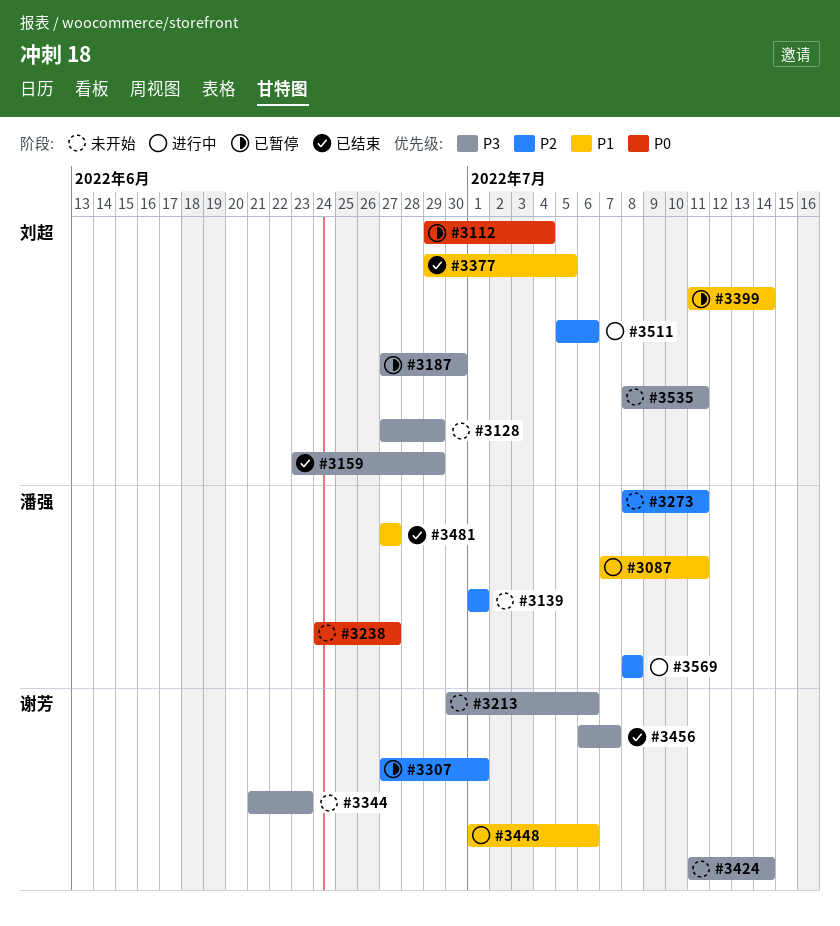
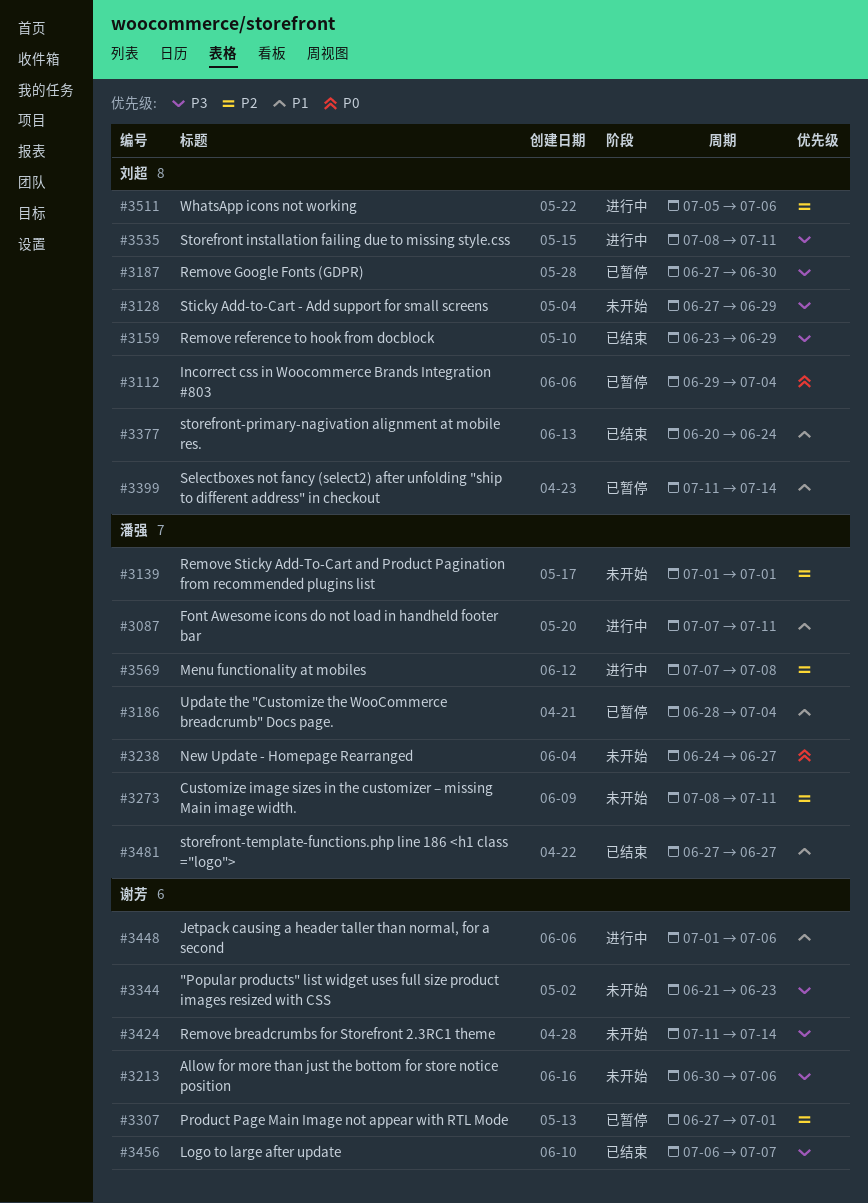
#3186: none -> present
#3377, start: Jun 29 -> Jun 20
#3377, due: Jul 5 -> Jun 24
#3535, status: 未开始 -> 进行中
#3569, start: Jul 8 -> Jul 7

